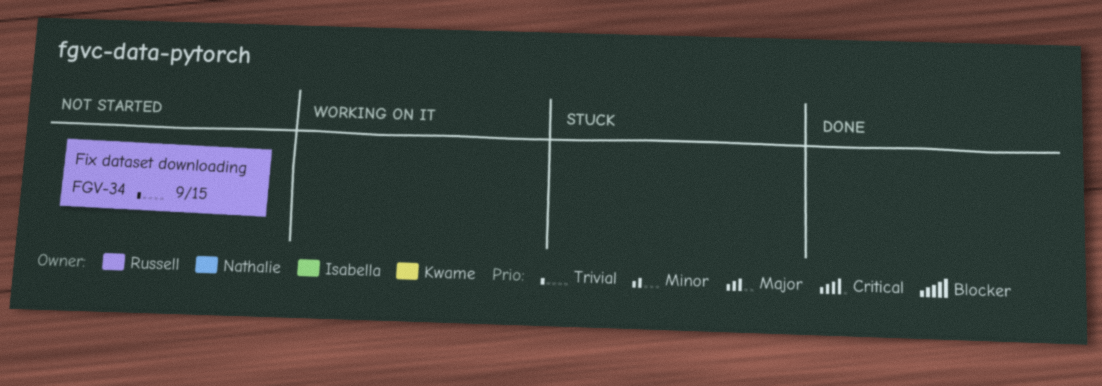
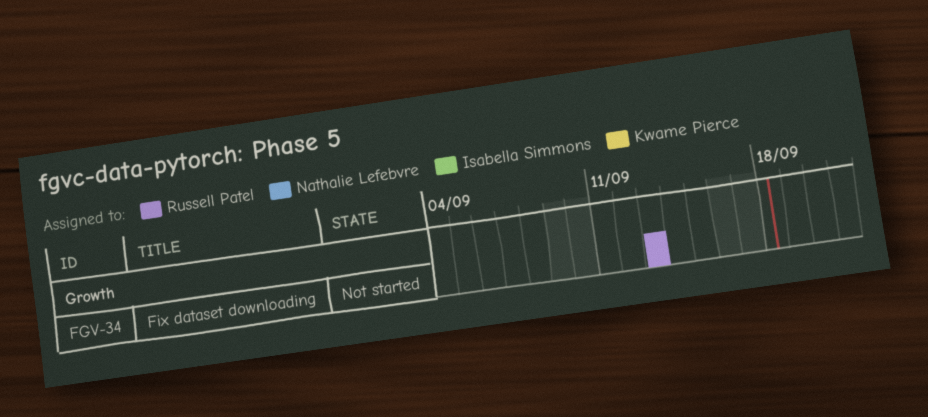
FGV-34, due: Sep 15 -> Sep 13

